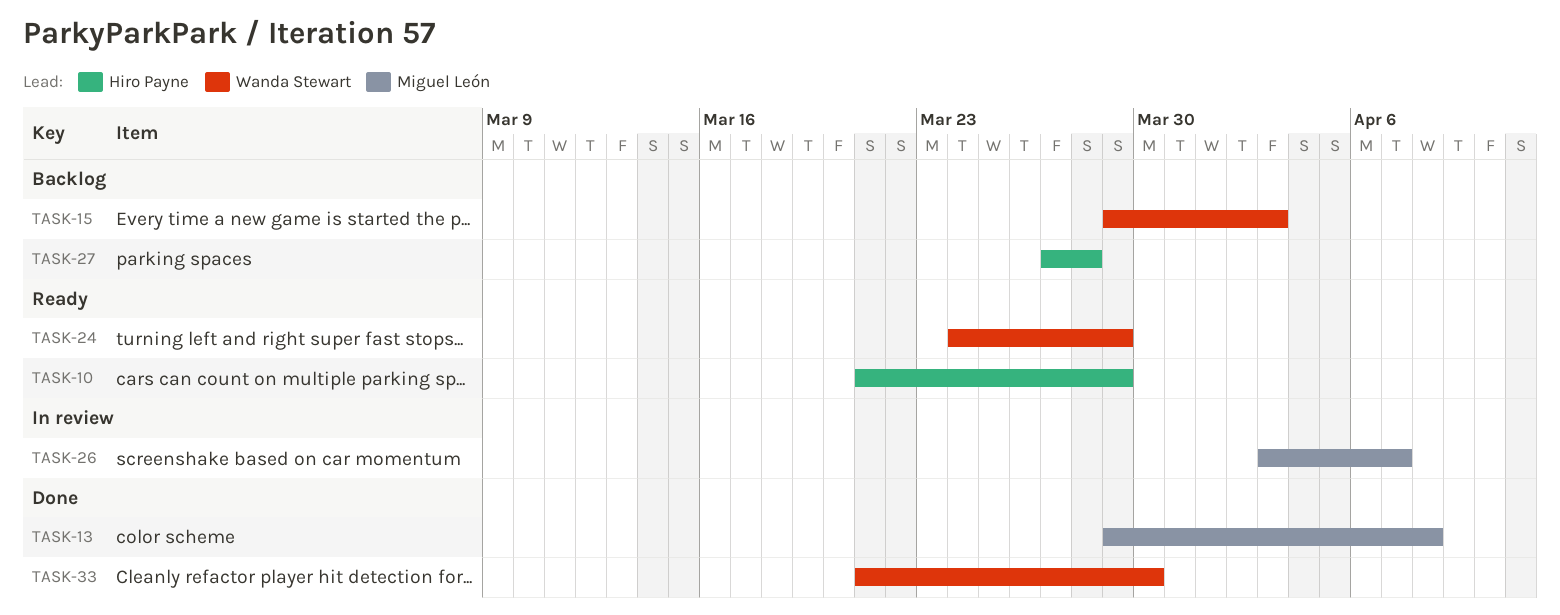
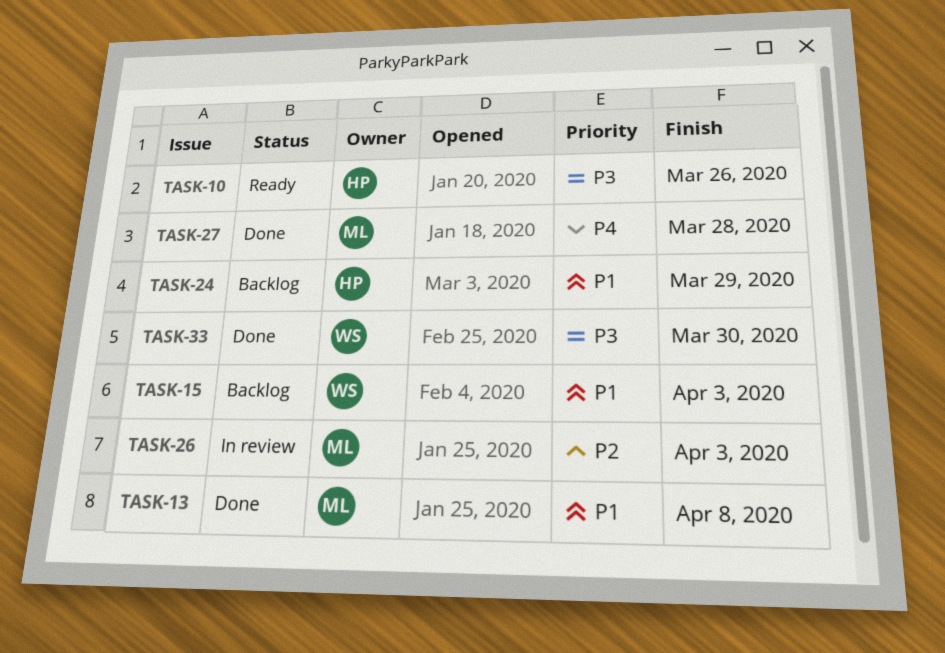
TASK-10, due: Mar 29 -> Mar 26
TASK-24, status: Ready -> Backlog
TASK-24, owner: Wanda Stewart -> Hiro Payne
TASK-26, due: Apr 7 -> Apr 3
TASK-27, status: Backlog -> Done
TASK-27, owner: Hiro Payne -> Miguel León

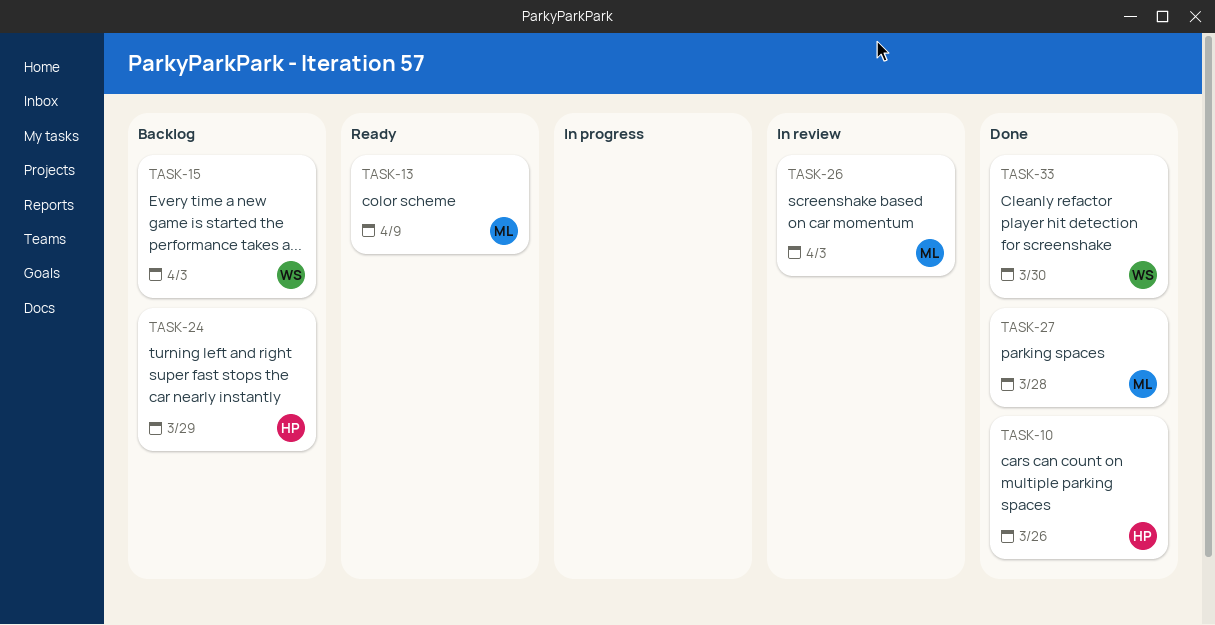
TASK-10, status: Ready -> Done
TASK-13, status: Done -> Ready
TASK-13, due: Apr 8 -> Apr 9

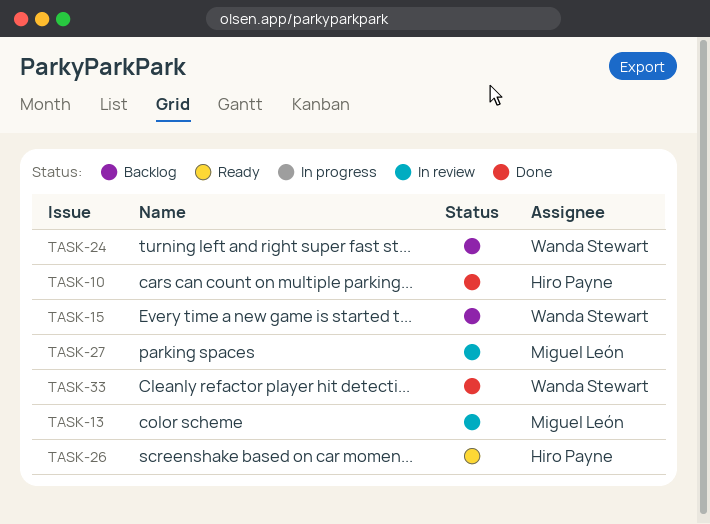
TASK-13, status: Ready -> In review
TASK-24, owner: Hiro Payne -> Wanda Stewart
TASK-26, status: In review -> Ready
TASK-26, owner: Miguel León -> Hiro Payne
TASK-27, status: Done -> In review

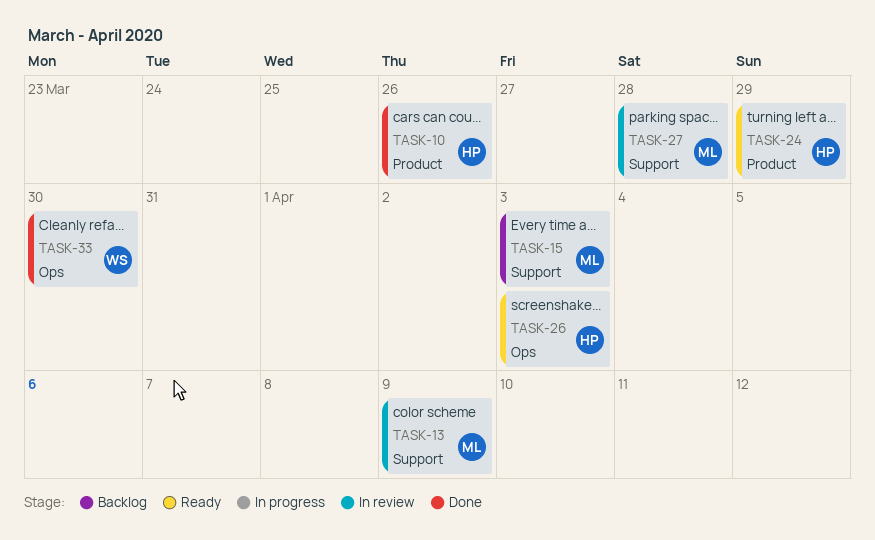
TASK-15, owner: Wanda Stewart -> Miguel León
TASK-24, status: Backlog -> Ready
TASK-24, owner: Wanda Stewart -> Hiro Payne

